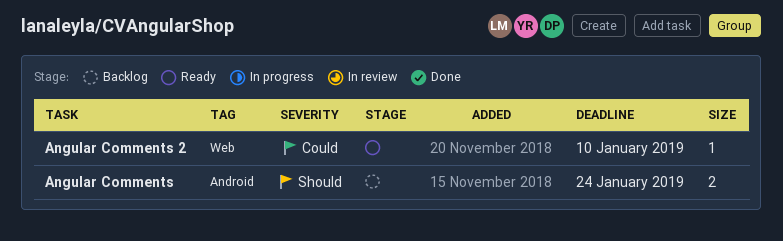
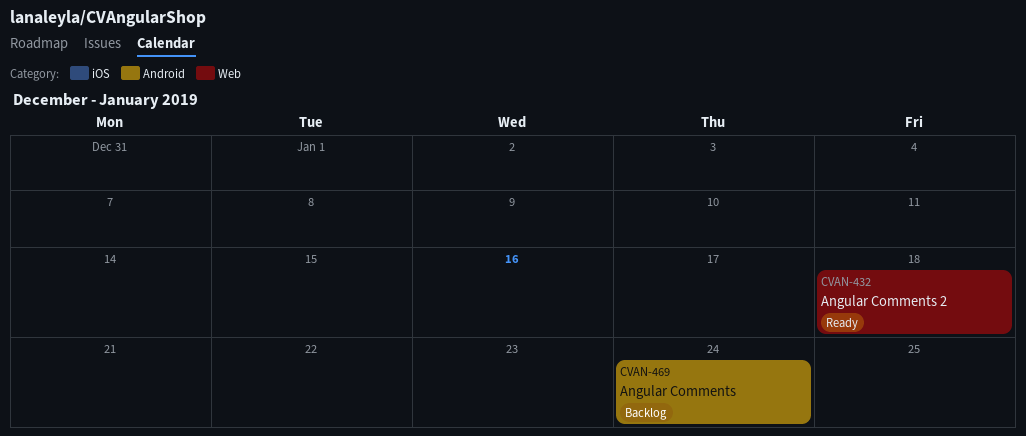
Angular Comments 2, due: Jan 10 -> Jan 18

